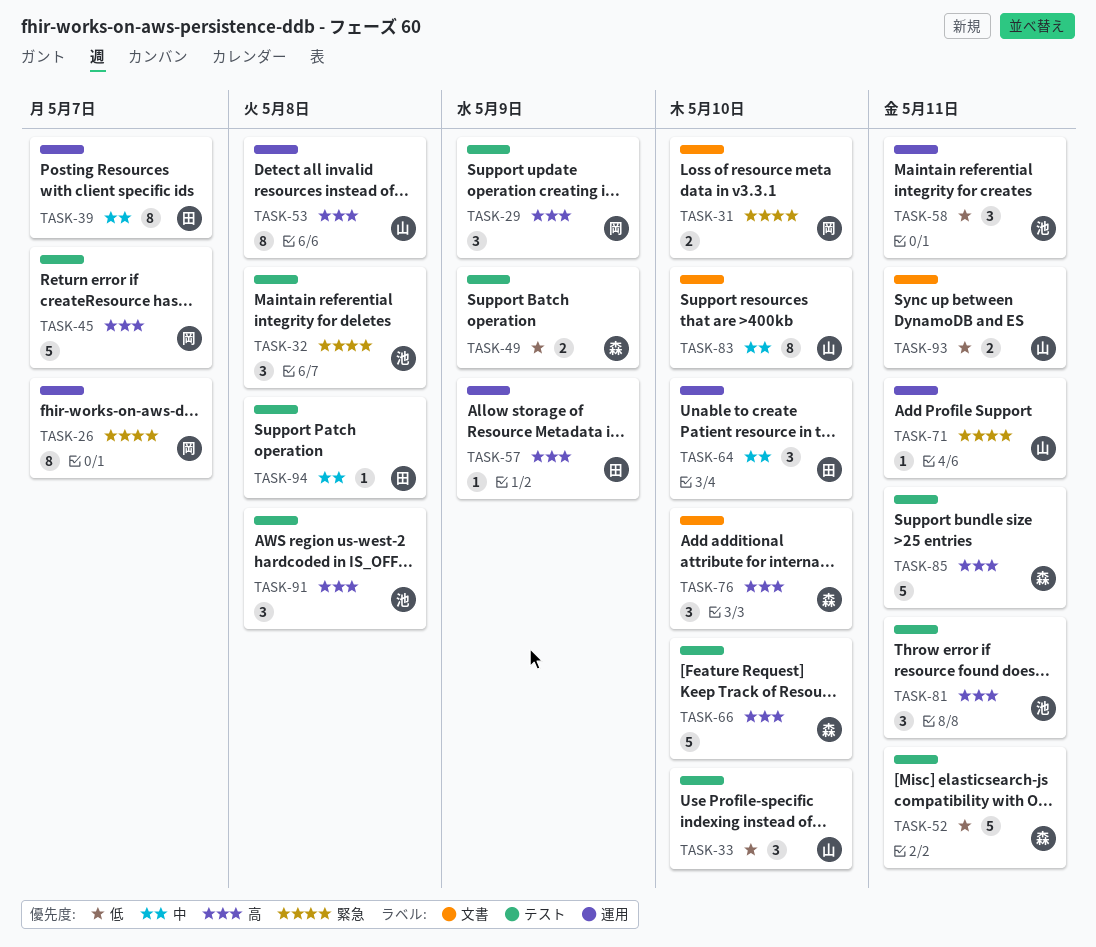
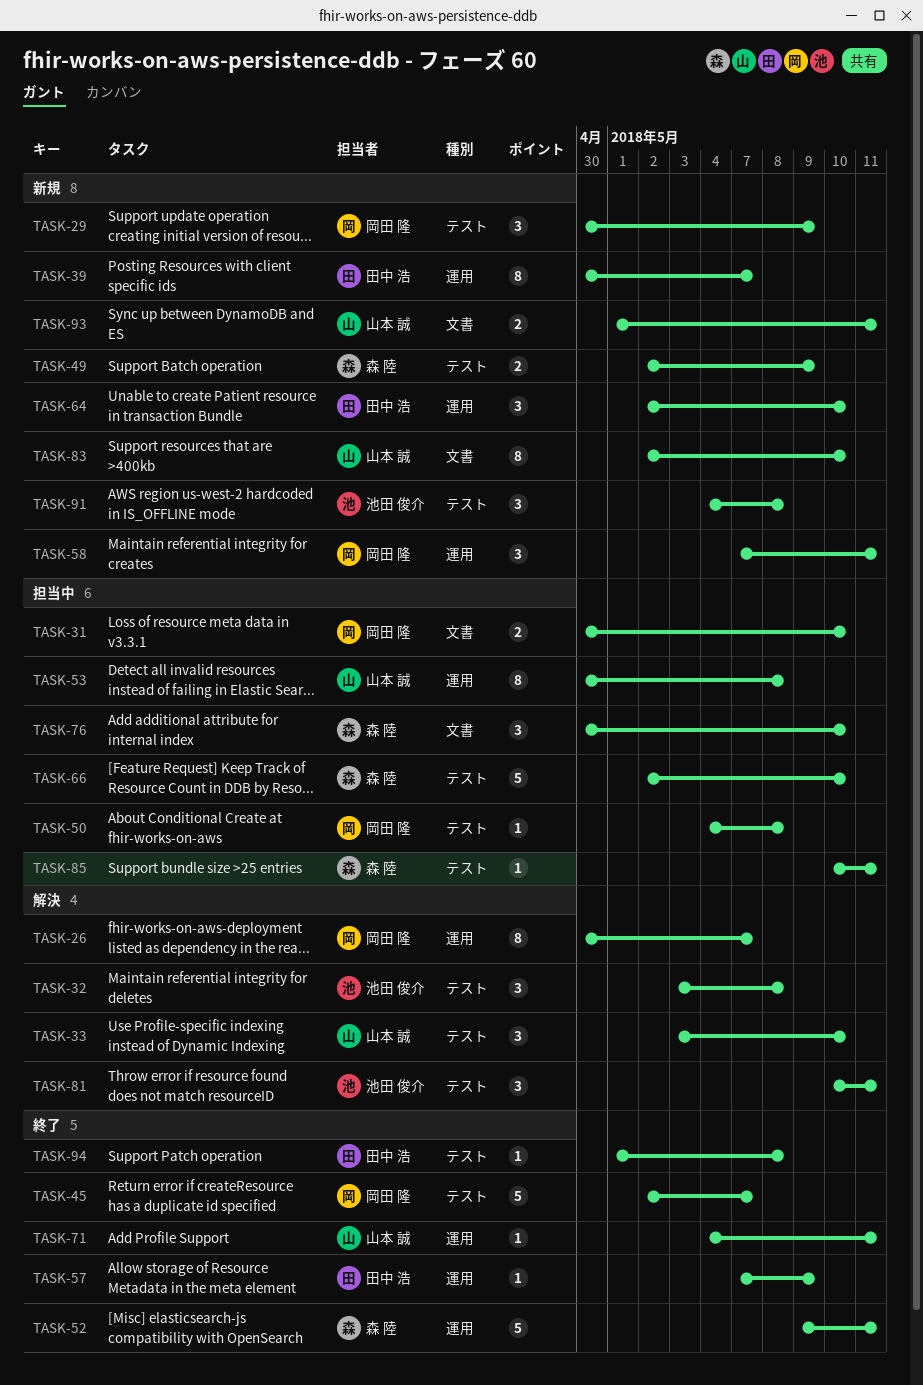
TASK-50: none -> present
TASK-52, label: テスト -> 運用
TASK-58, owner: 池田 俊介 -> 岡田 隆
TASK-85, estimate: 5 -> 1

